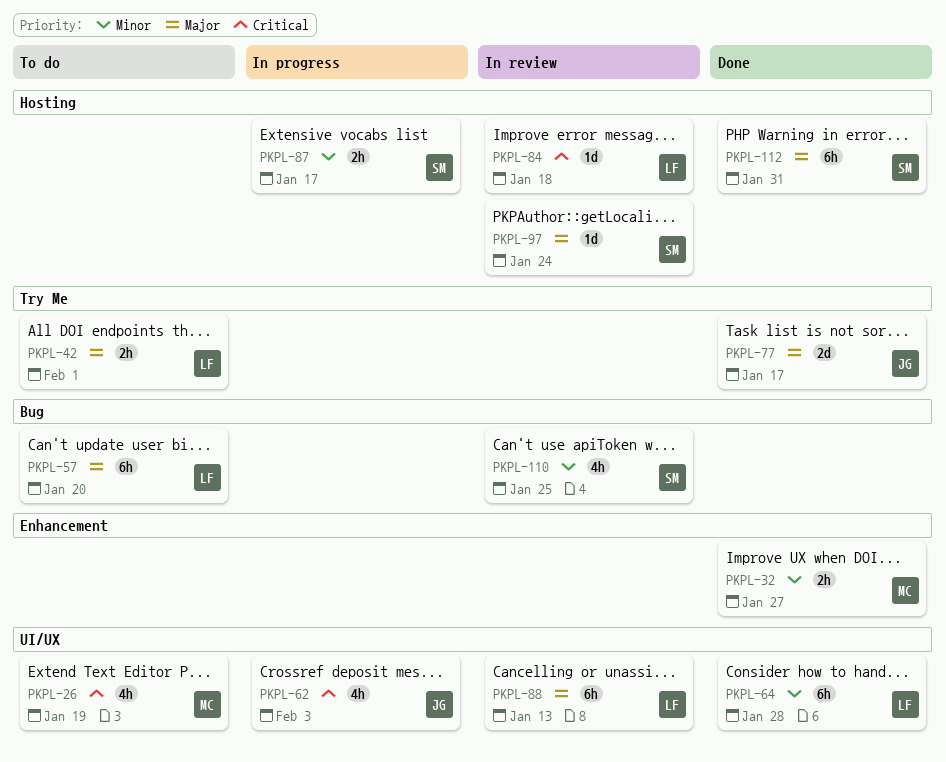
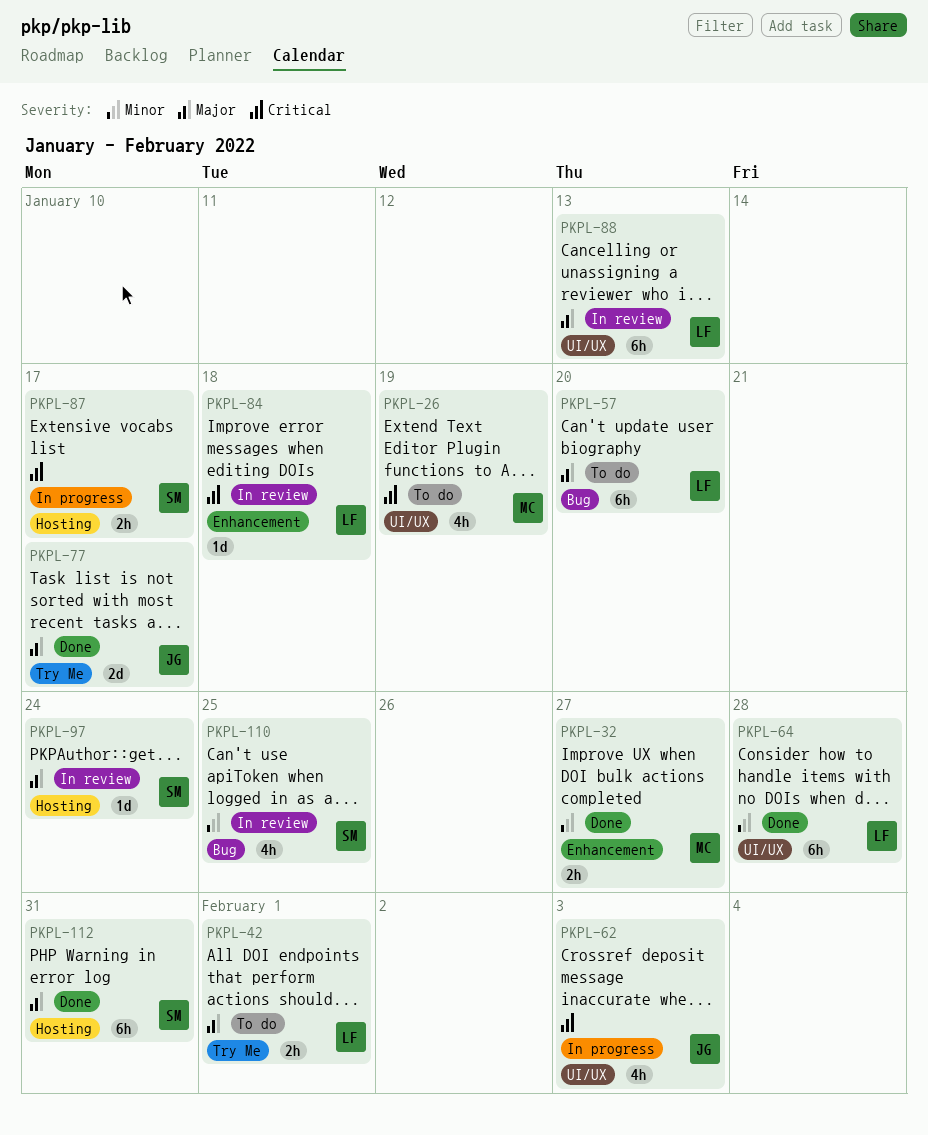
PKPL-84, label: Hosting -> Enhancement
PKPL-87, priority: Minor -> Critical

